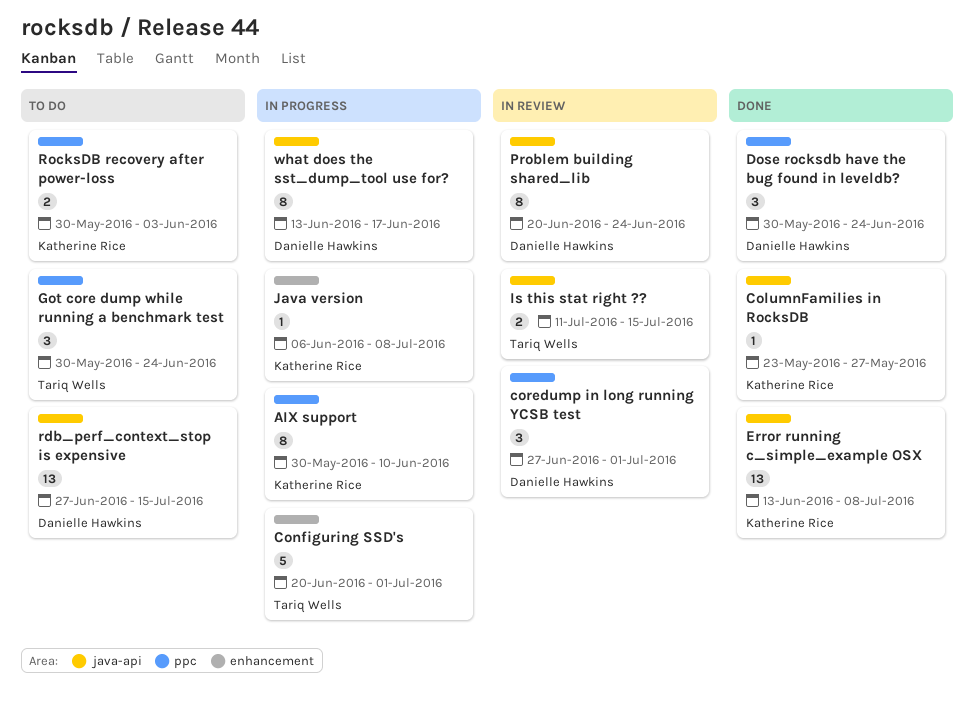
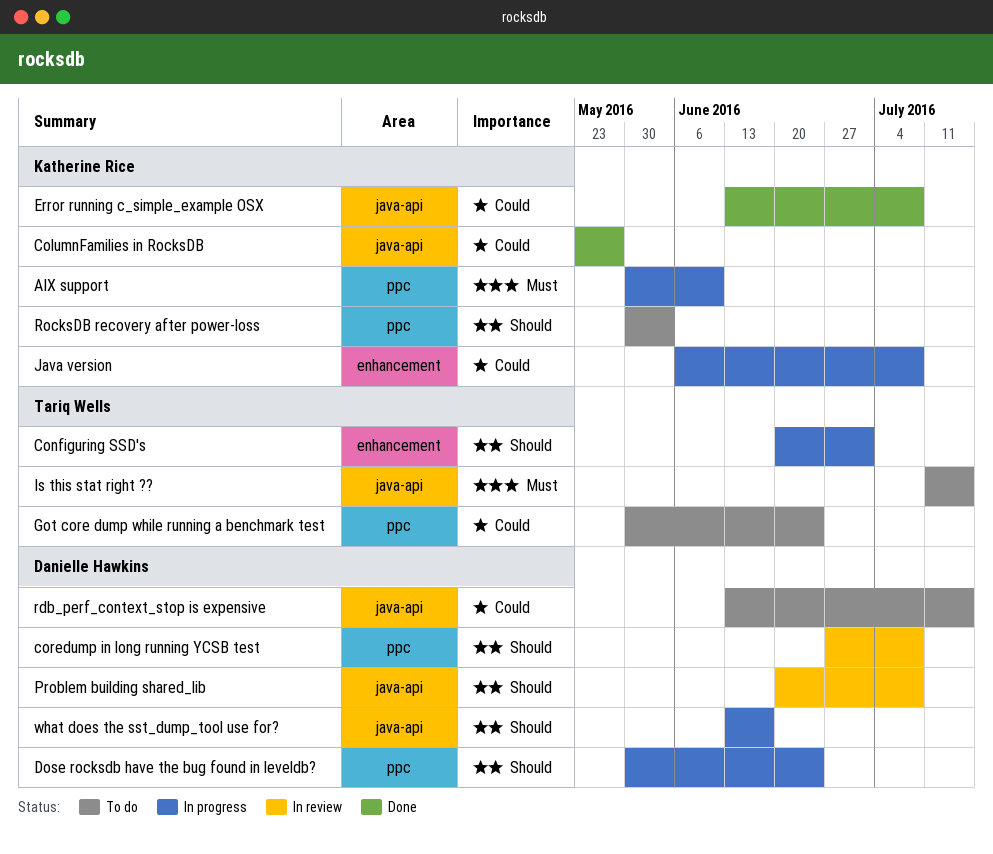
coredump in long running YCSB test, due: Jul 1 -> Jul 8
Dose rocksdb have the bug found in leveldb?, status: Done -> In progress
Is this stat right ??, status: In review -> To do
Problem building shared_lib, due: Jun 24 -> Jul 8
rdb_perf_context_stop is expensive, start: Jun 27 -> Jun 13

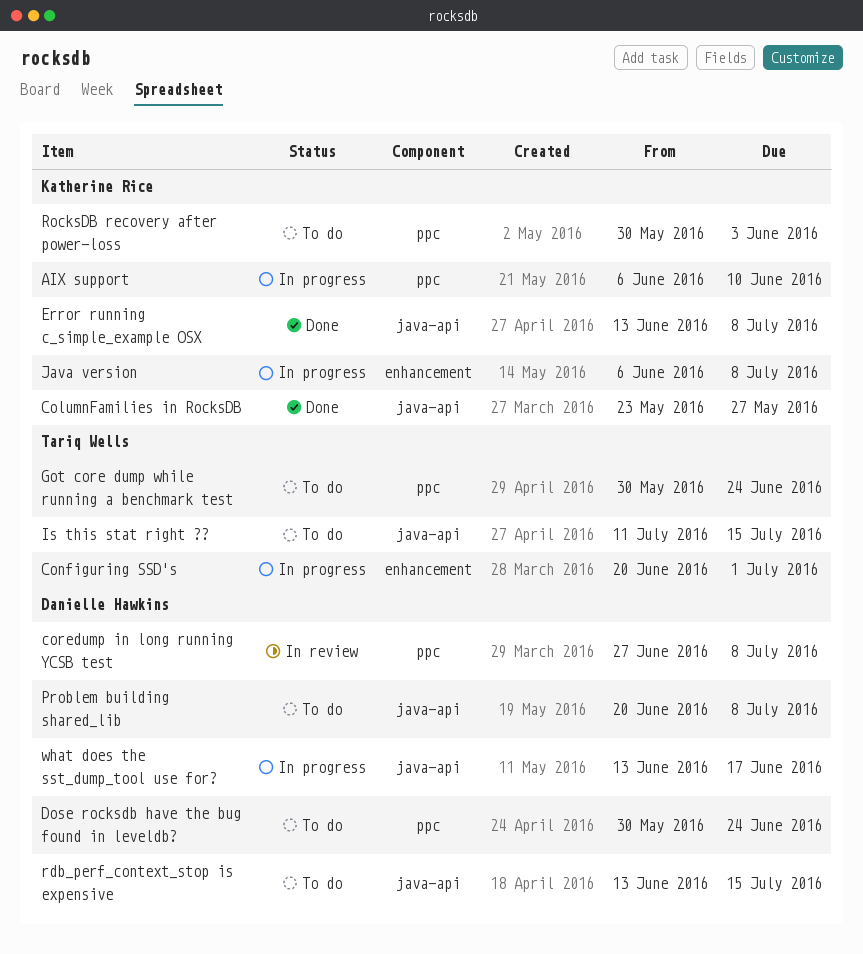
AIX support, start: May 30 -> Jun 6
Dose rocksdb have the bug found in leveldb?, status: In progress -> To do
Problem building shared_lib, status: In review -> To do

